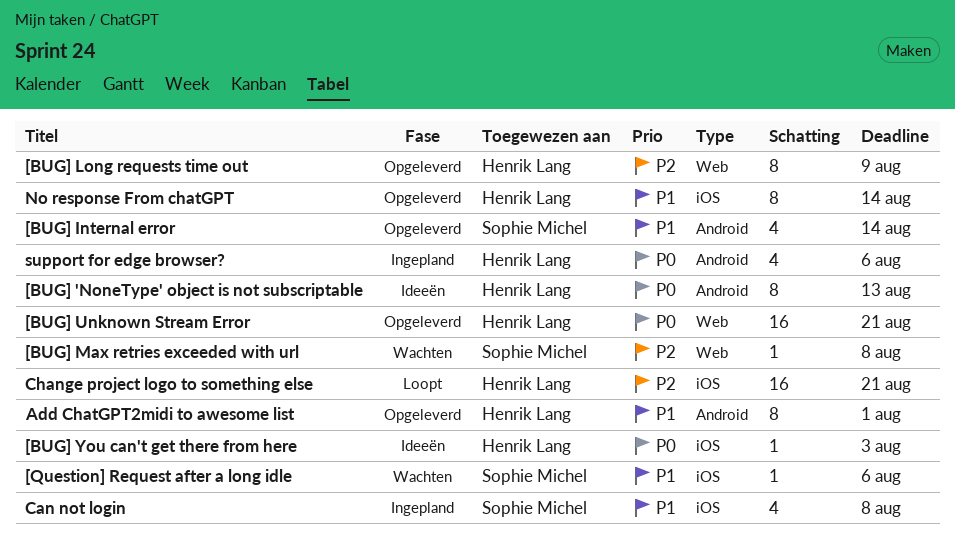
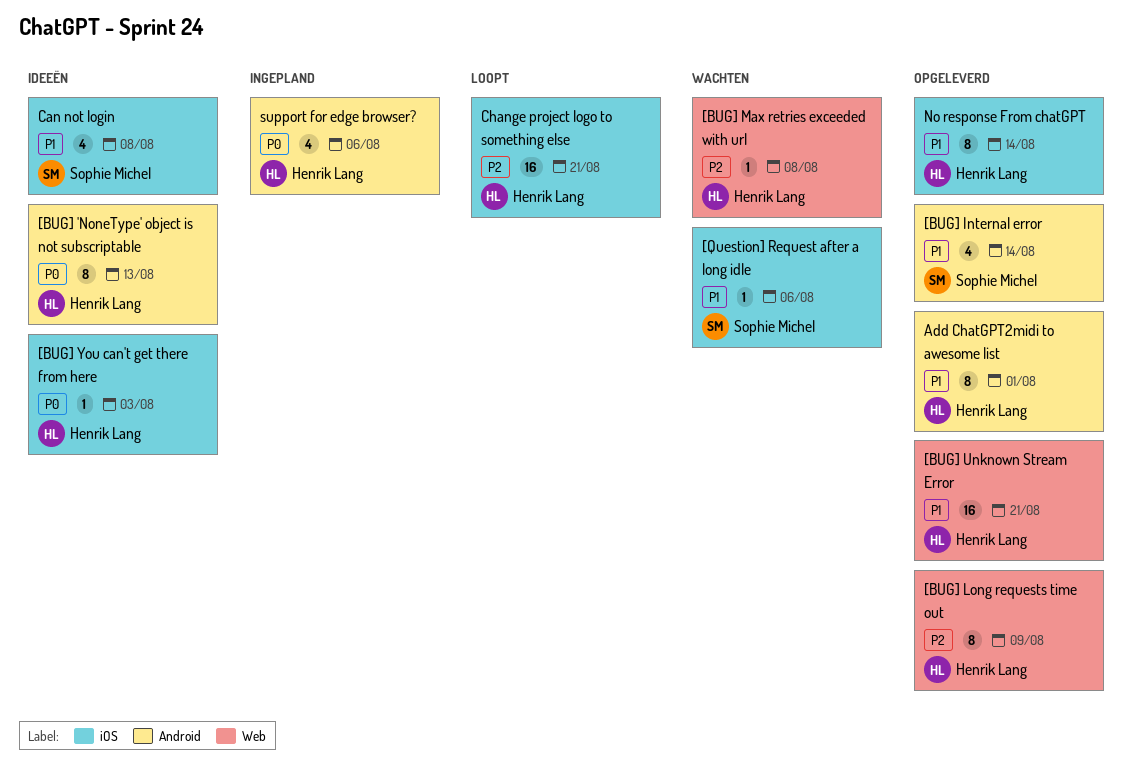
[BUG] Max retries exceeded with url, owner: Sophie Michel -> Henrik Lang
[BUG] Unknown Stream Error, priority: P0 -> P1
Can not login, status: Ingepland -> Ideeën

